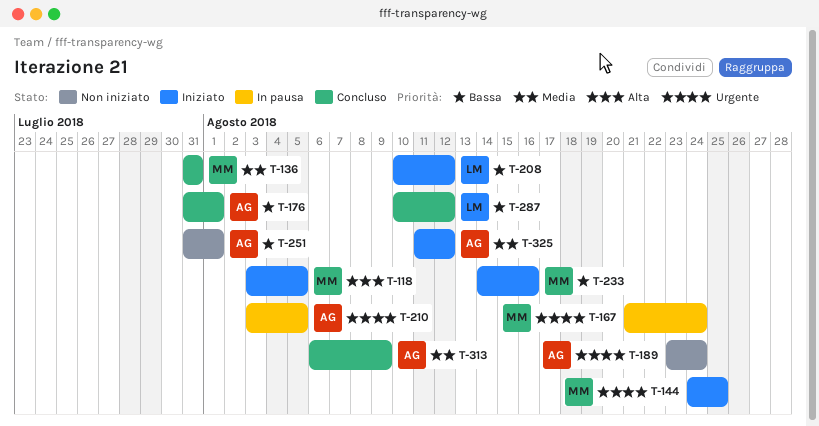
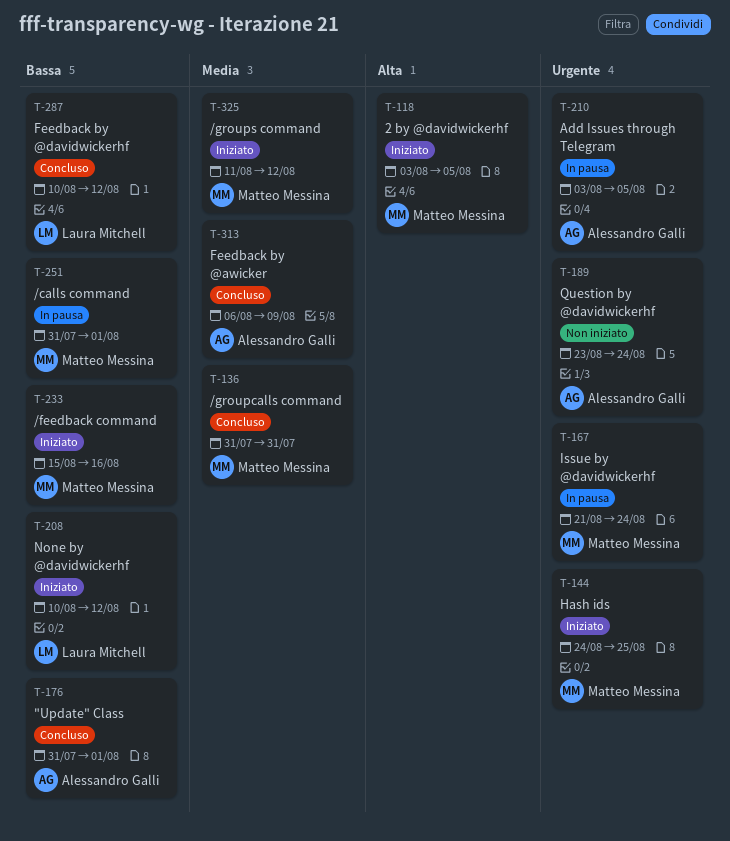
T-233, start: Aug 14 -> Aug 15
T-251, status: Non iniziato -> In pausa
T-251, owner: Alessandro Galli -> Matteo Messina
T-325, owner: Alessandro Galli -> Matteo Messina

